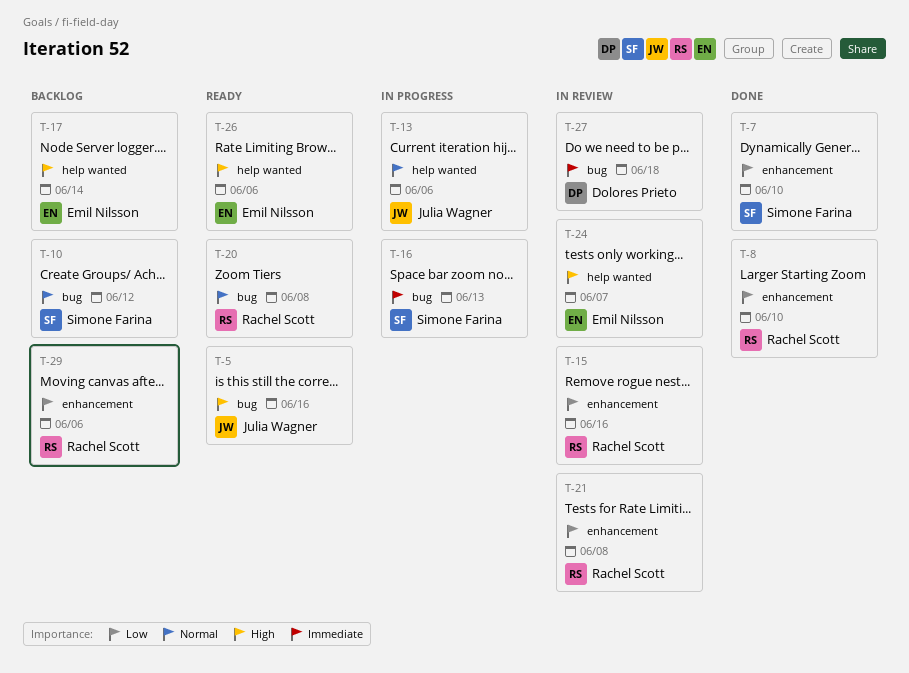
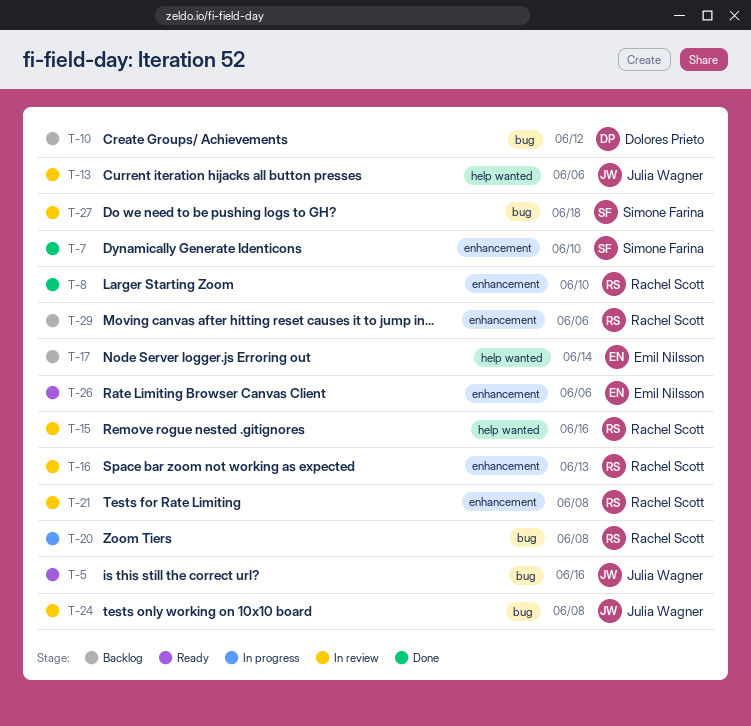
T-10, owner: Simone Farina -> Dolores Prieto
T-13, status: In progress -> In review
T-15, label: enhancement -> help wanted
T-16, status: In progress -> In review
T-16, owner: Simone Farina -> Rachel Scott
T-16, label: bug -> enhancement
T-20, status: Ready -> In progress
T-24, owner: Emil Nilsson -> Julia Wagner
T-24, label: help wanted -> bug
T-24, due: Jun 7 -> Jun 8
T-26, label: help wanted -> enhancement
T-27, owner: Dolores Prieto -> Simone Farina

